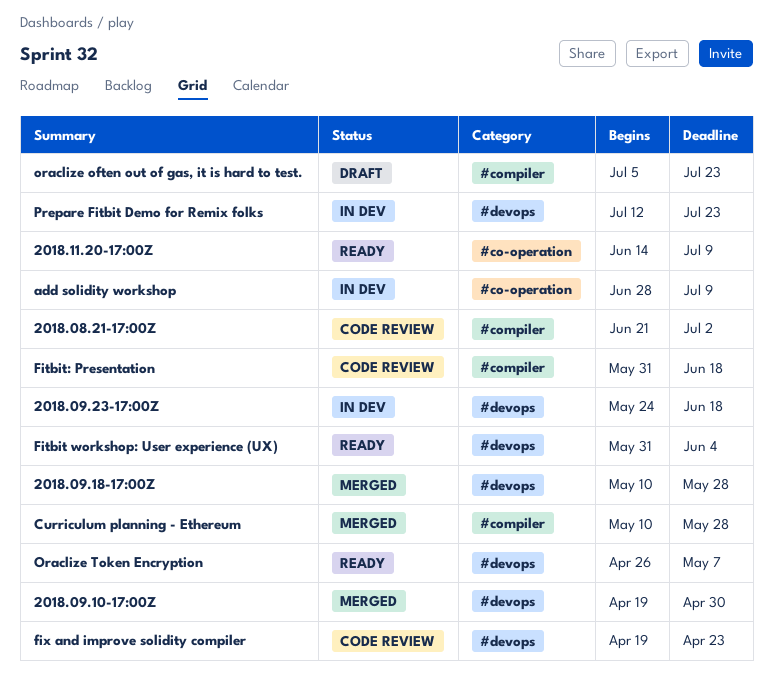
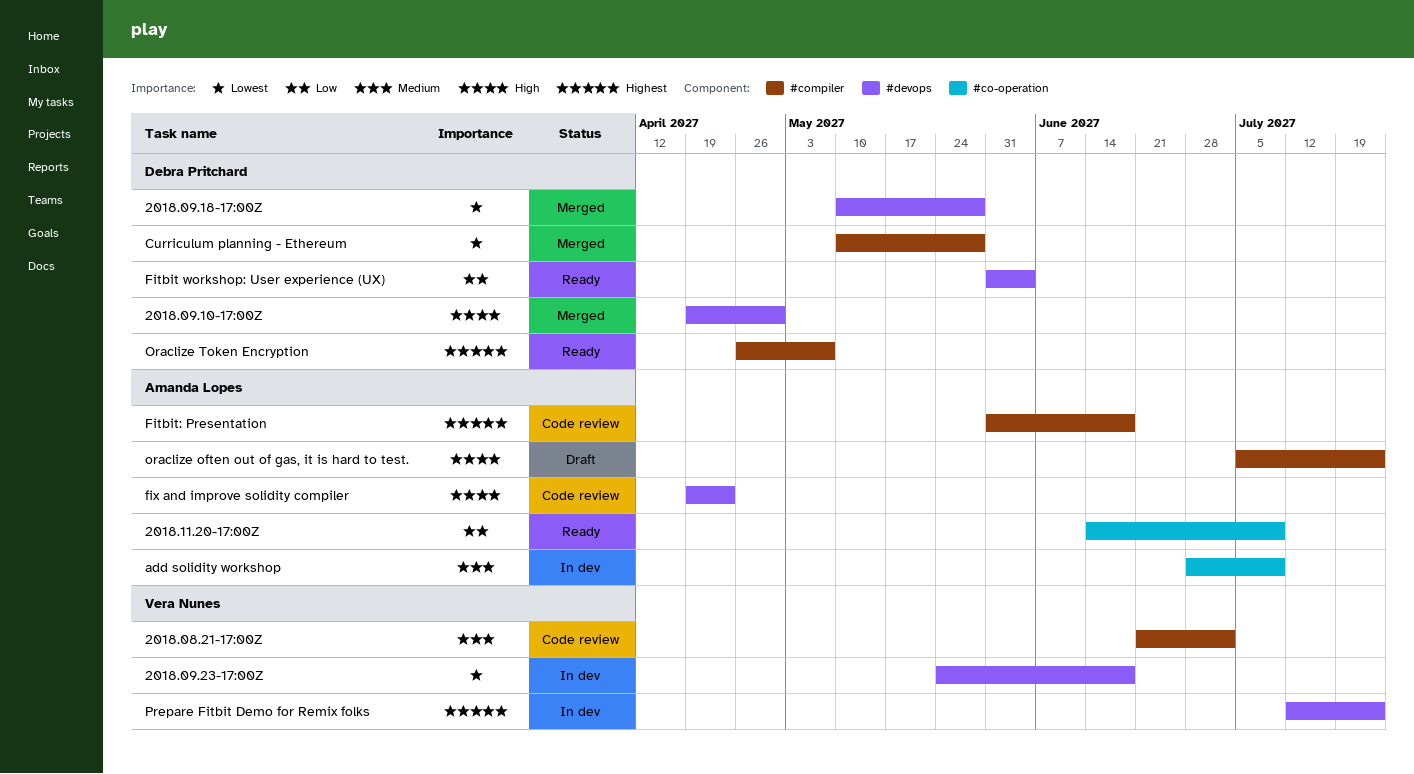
Oraclize Token Encryption, label: #devops -> #compiler

